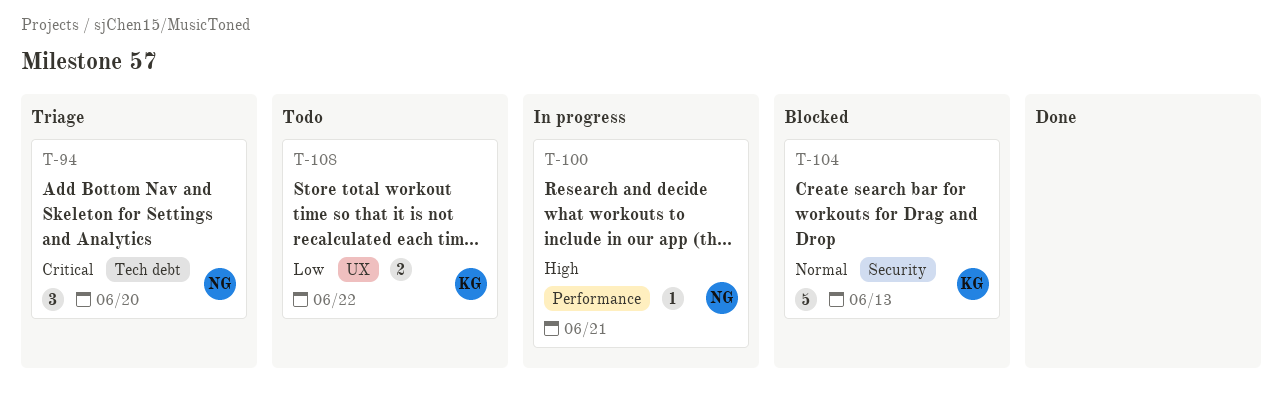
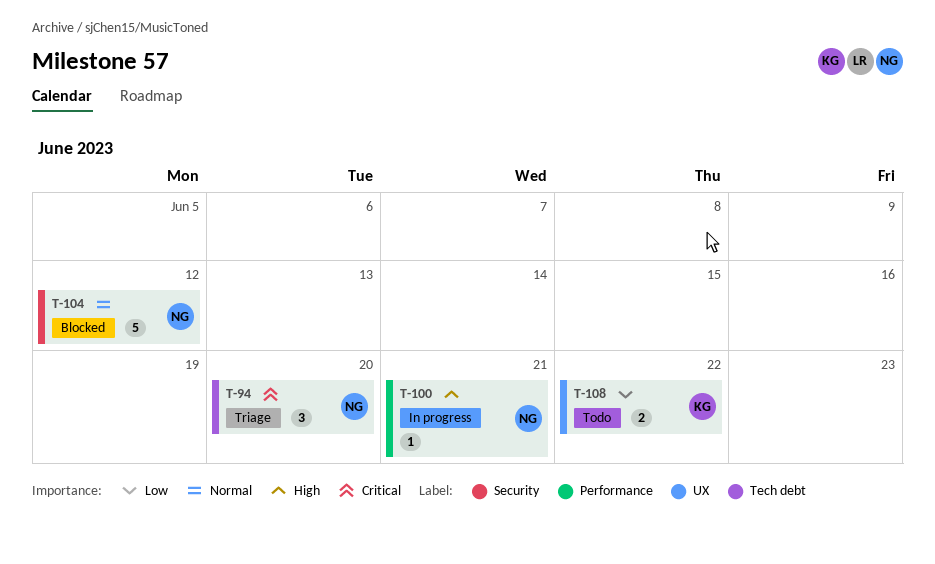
T-104, owner: KG -> NG
T-104, due: Jun 13 -> Jun 12

